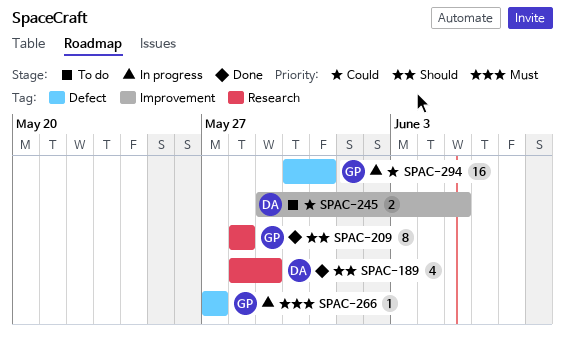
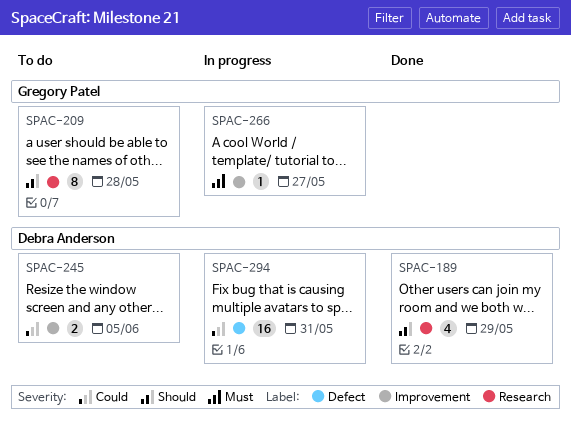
SPAC-209, status: Done -> To do
SPAC-266, label: Defect -> Improvement
SPAC-294, owner: Gregory Patel -> Debra Anderson

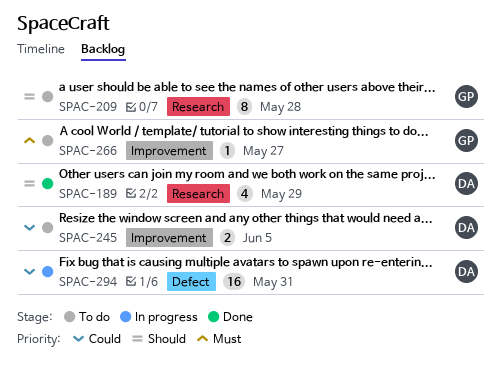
SPAC-266, status: In progress -> To do

